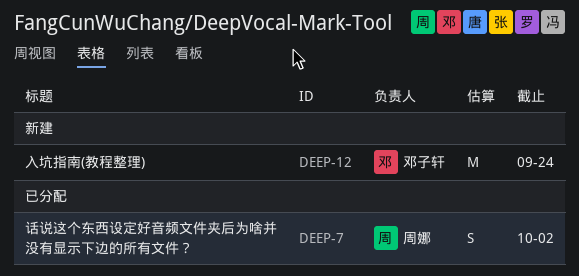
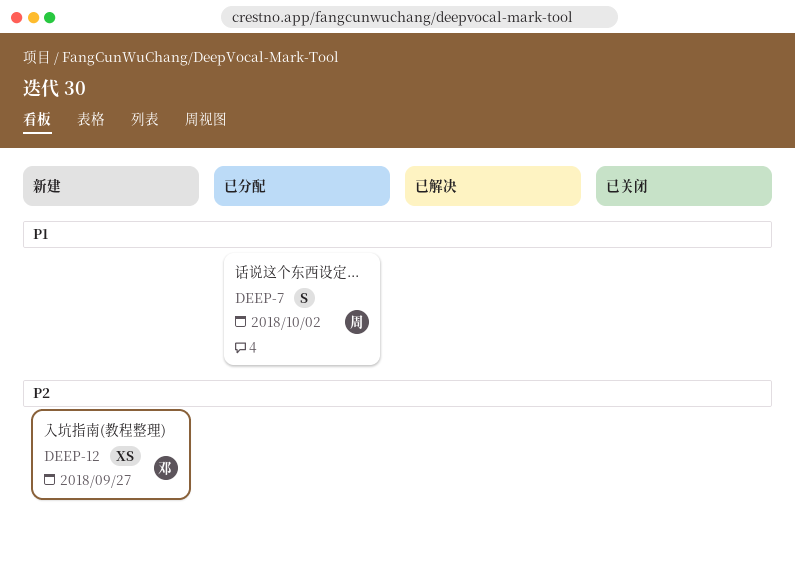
DEEP-12, estimate: M -> XS
DEEP-12, due: Sep 24 -> Sep 27

